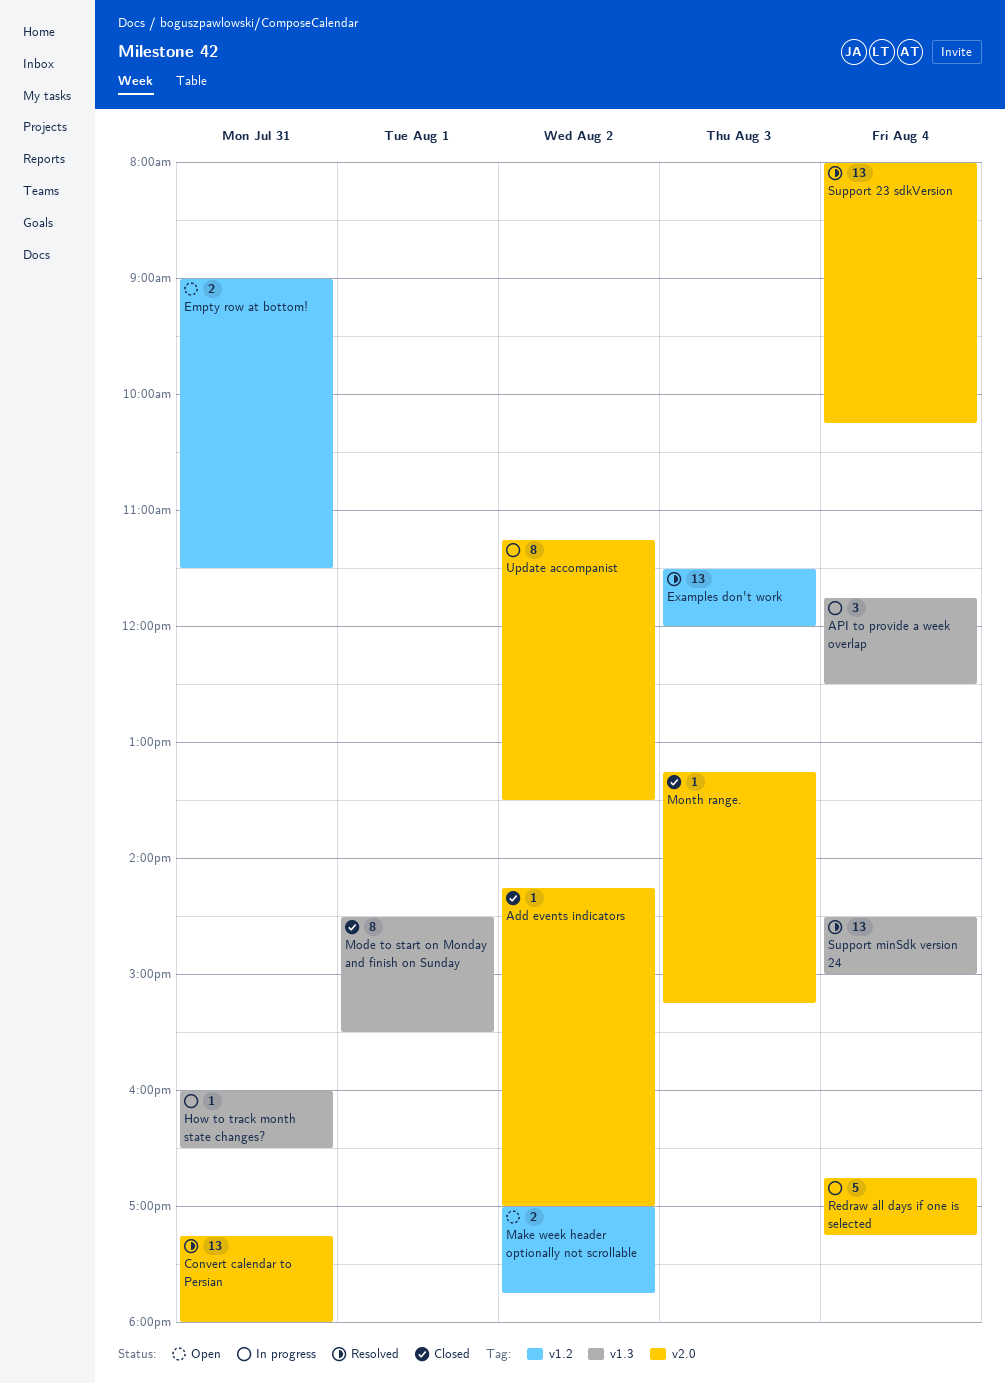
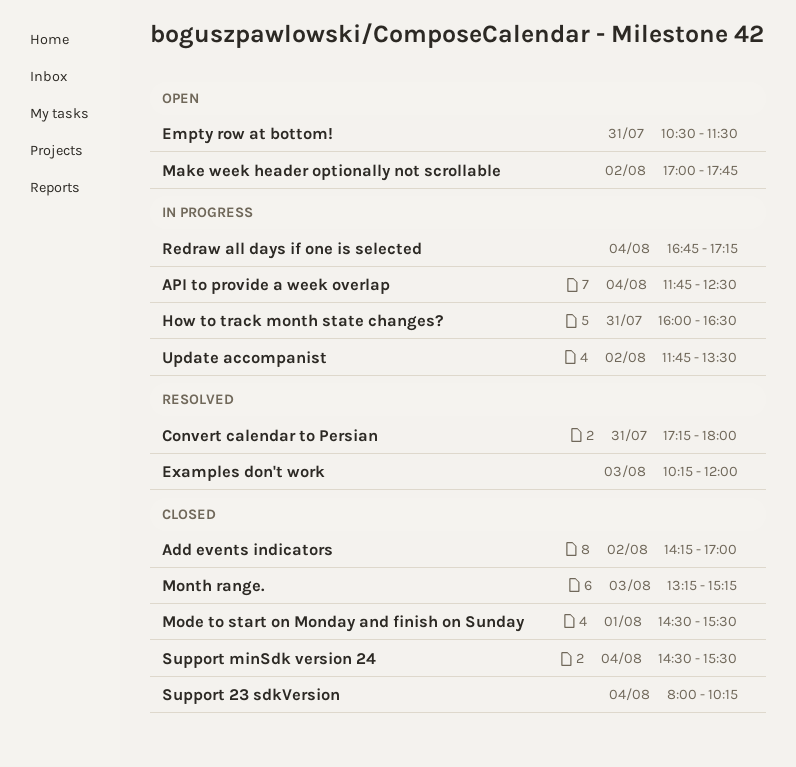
Empty row at bottom!, begins: 09:00 -> 10:30
Examples don't work, begins: 11:30 -> 10:15
Support 23 sdkVersion, status: Resolved -> Closed
Support minSdk version 24, status: Resolved -> Closed
Support minSdk version 24, ends: 15:00 -> 15:30
Update accompanist, begins: 11:15 -> 11:45

